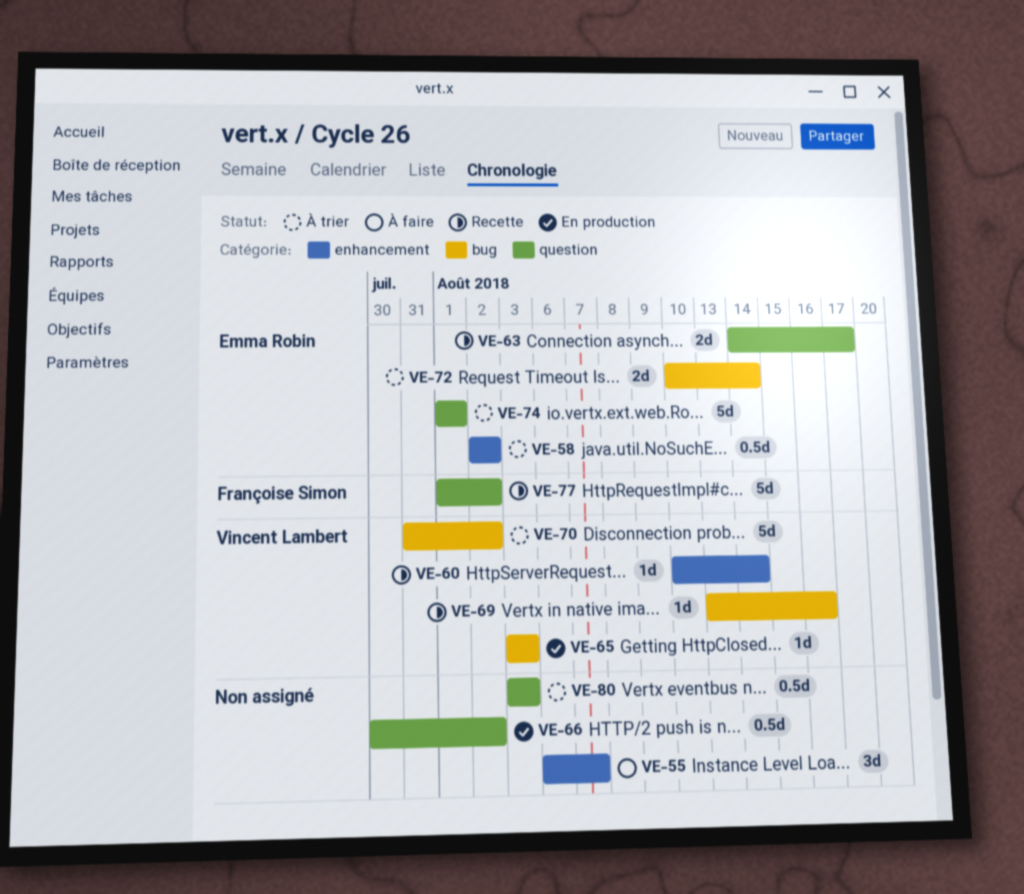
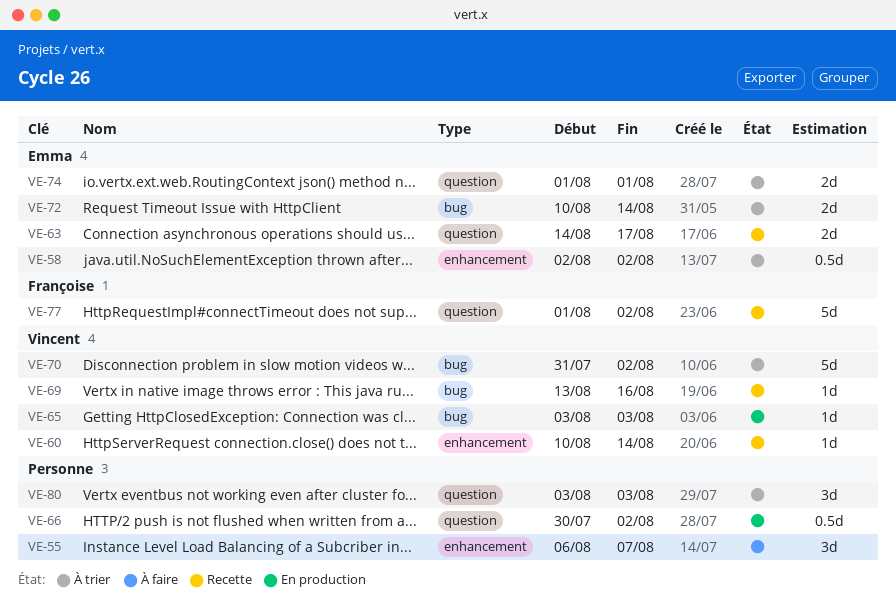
VE-74, estimate: 5d -> 2d
VE-80, estimate: 0.5d -> 3d

